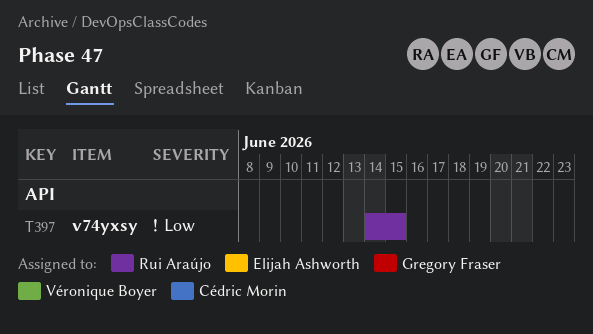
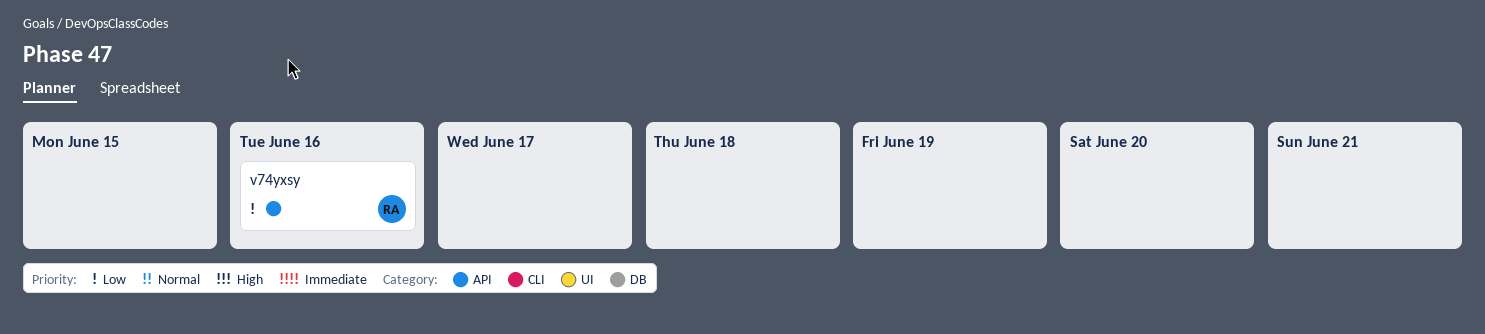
v74yxsy, due: Jun 15 -> Jun 16

